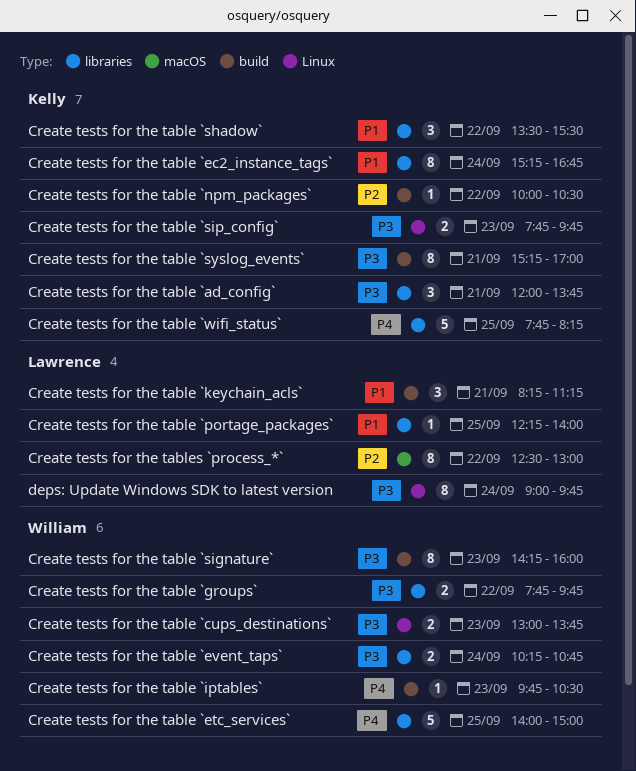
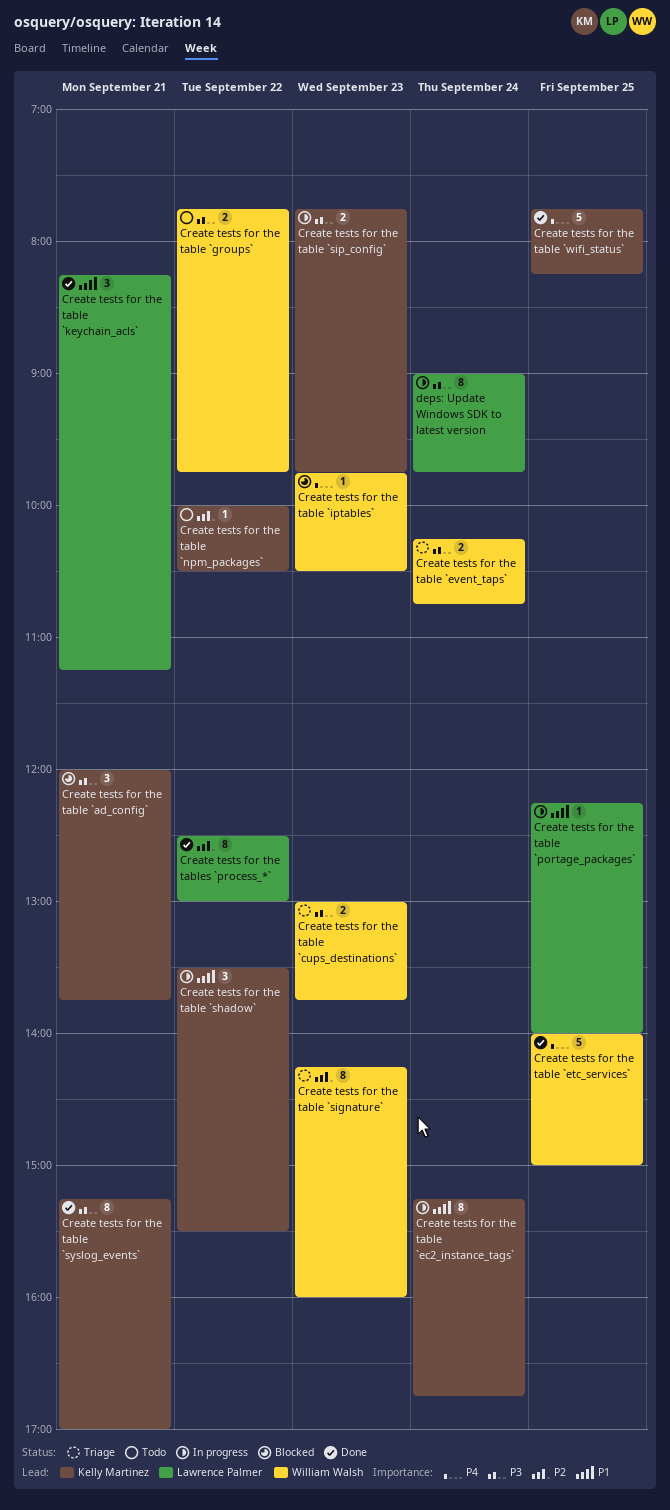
Create tests for the table `signature`, priority: P3 -> P2

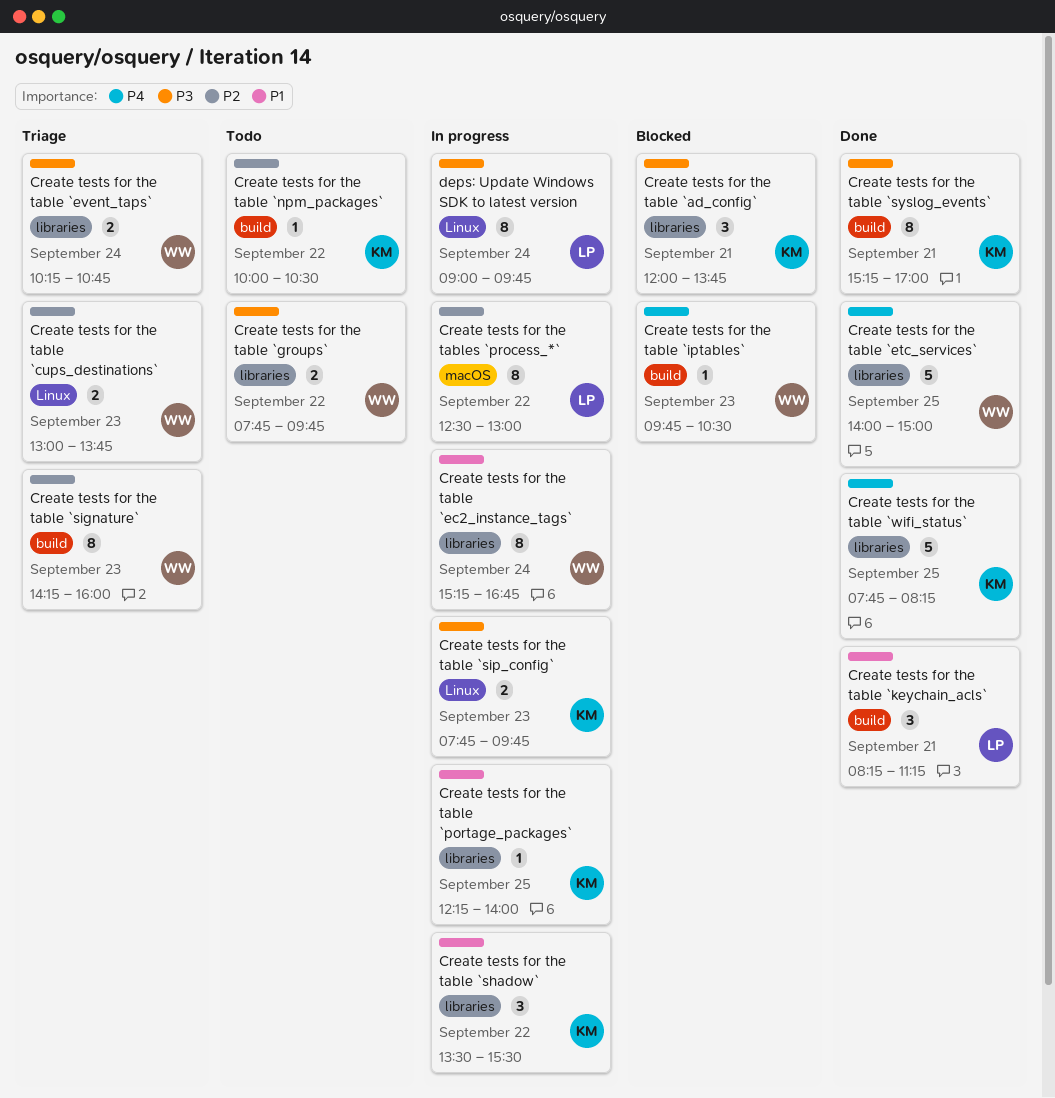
Create tests for the table `cups_destinations`, priority: P3 -> P2
Create tests for the table `ec2_instance_tags`, owner: Kelly Martinez -> William Walsh
Create tests for the table `portage_packages`, owner: Lawrence Palmer -> Kelly Martinez
Create tests for the tables `process_*`, status: Done -> In progress

